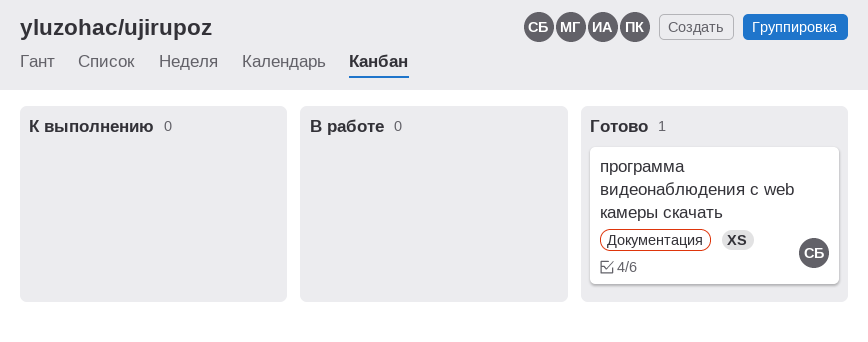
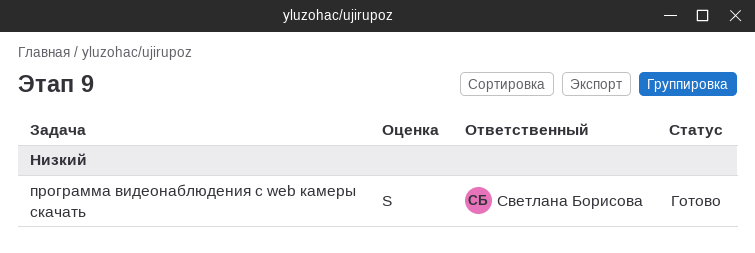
программа видеонаблюдения с web камеры скачать, estimate: XS -> S

